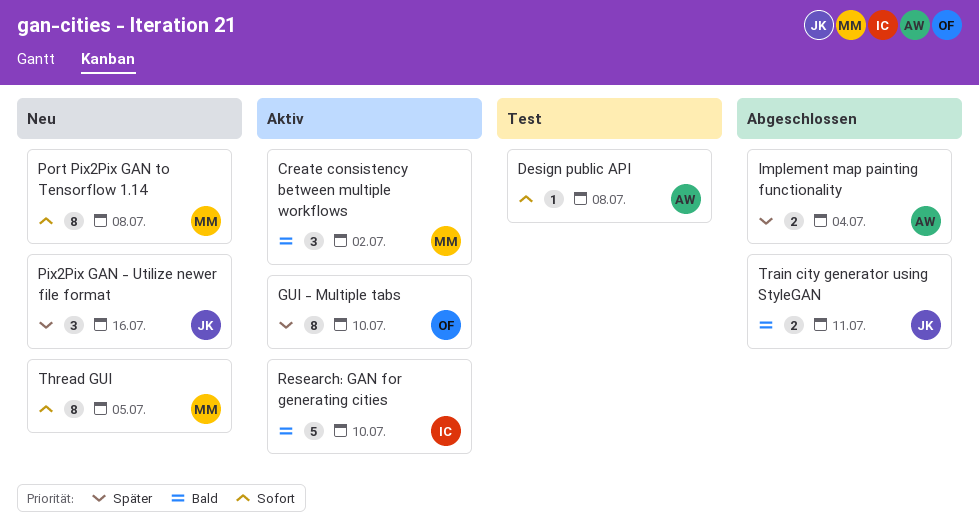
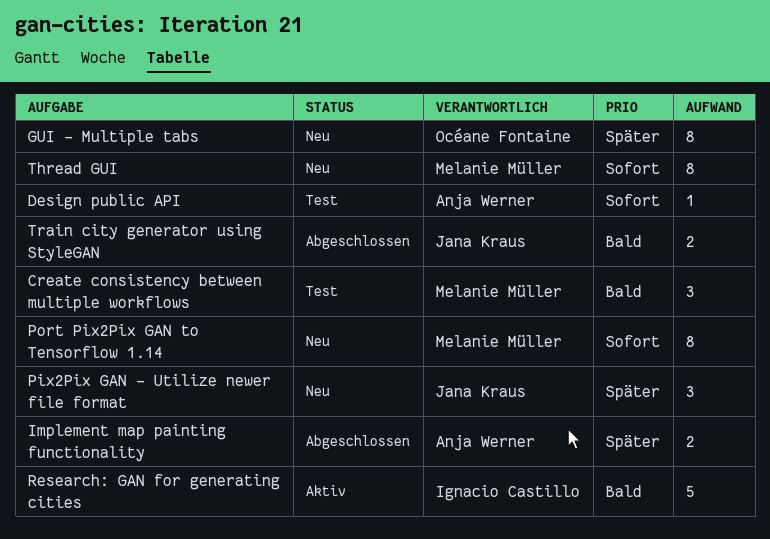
Create consistency between multiple workflows, status: Aktiv -> Test
GUI - Multiple tabs, status: Aktiv -> Neu

